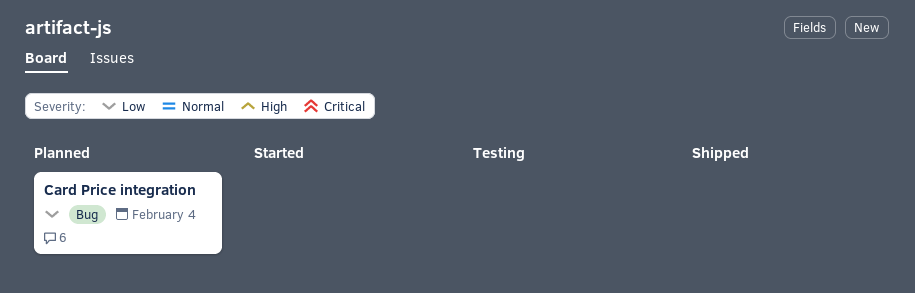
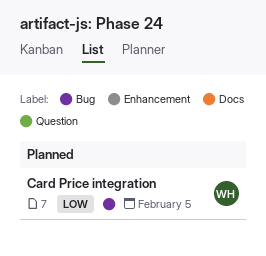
Card Price integration, due: Feb 4 -> Feb 5

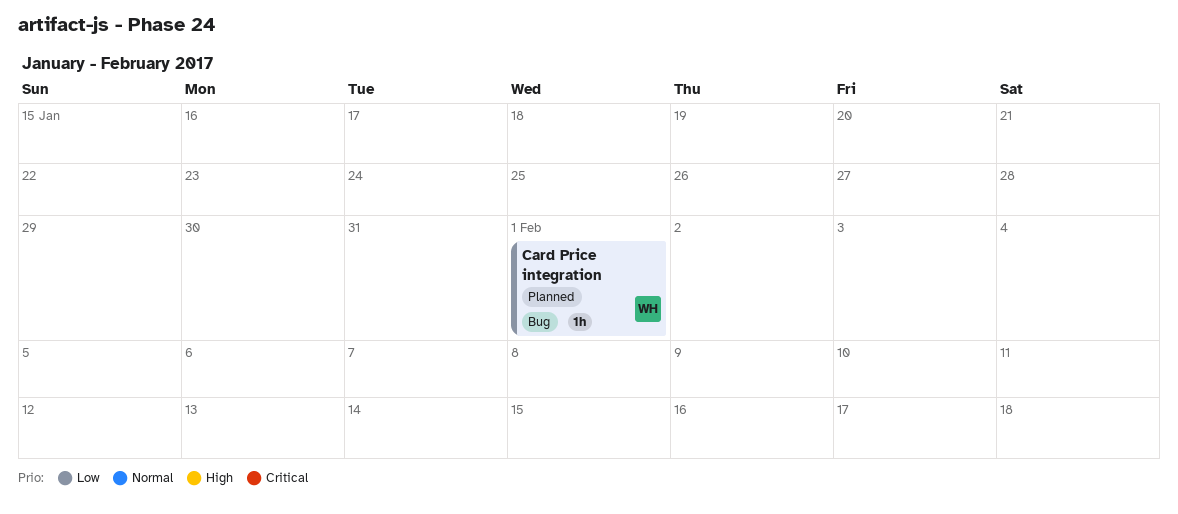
Card Price integration, due: Feb 5 -> Feb 1

